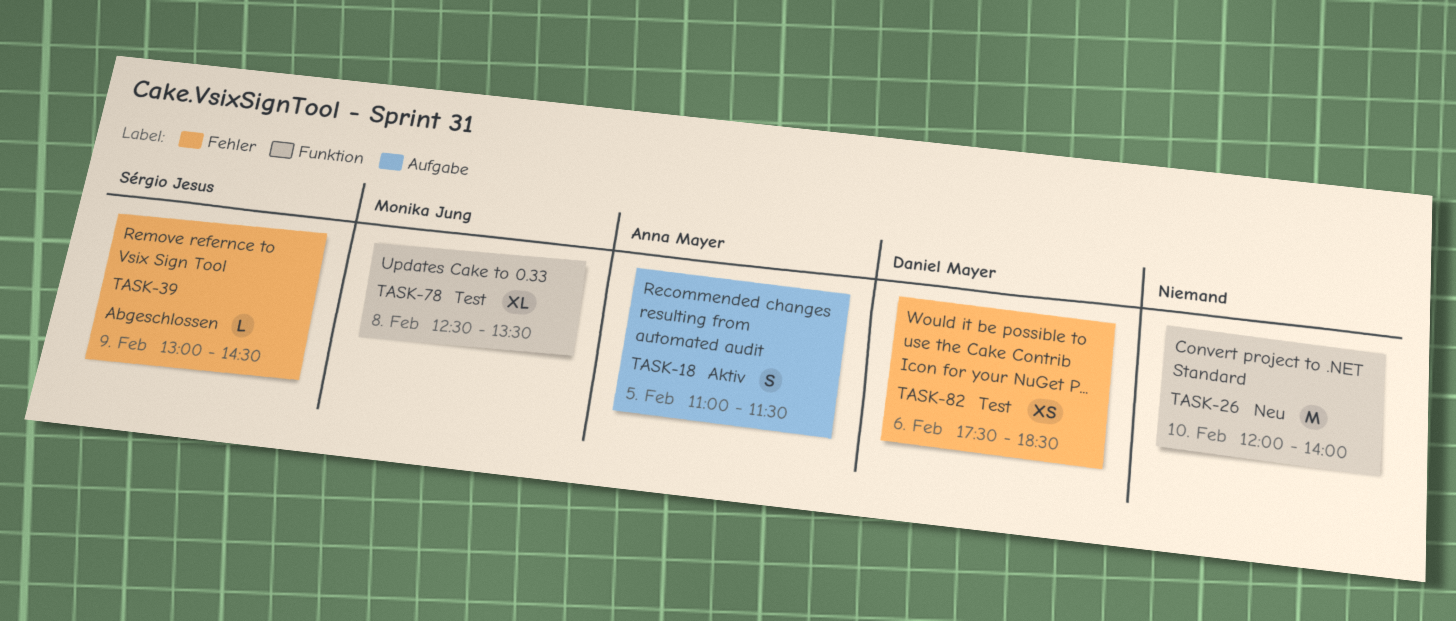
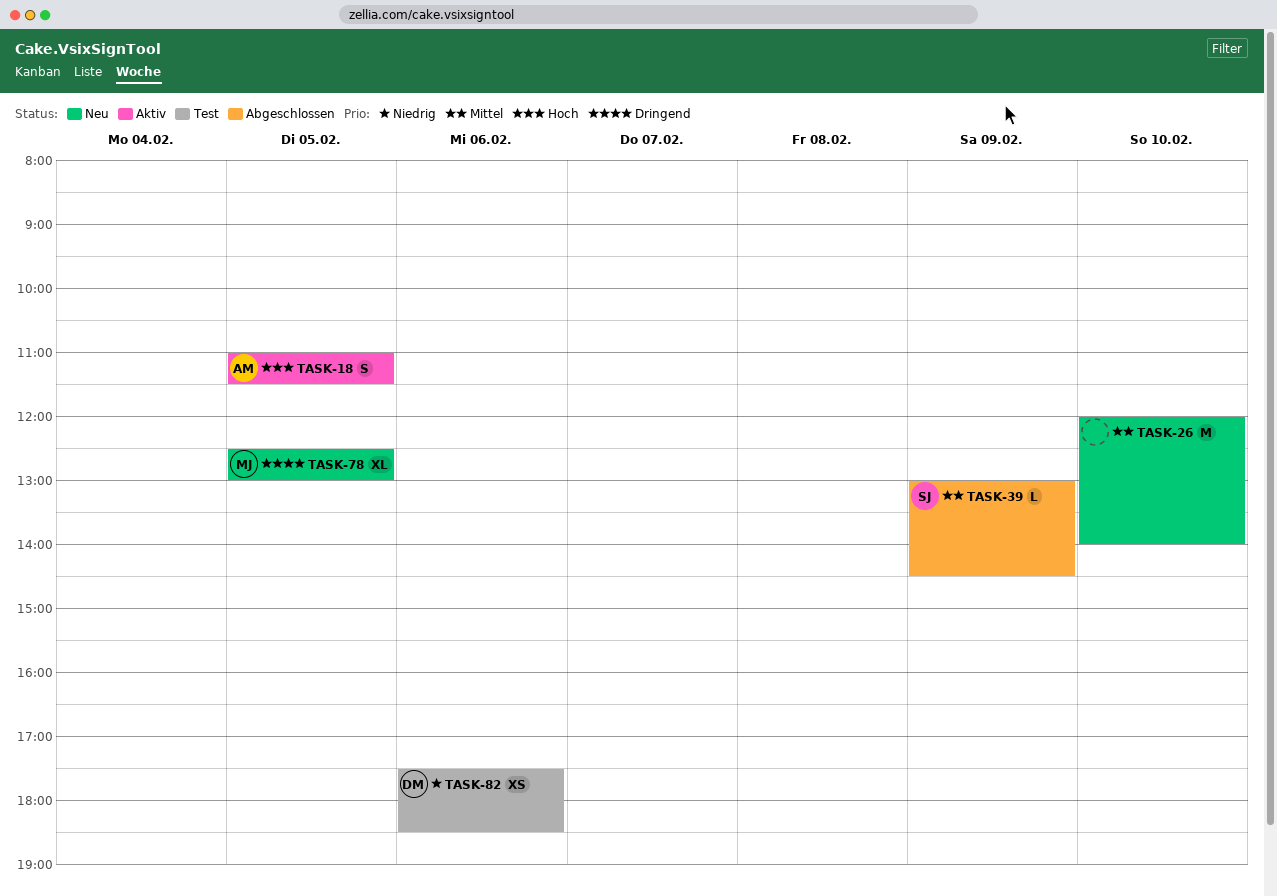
TASK-78, status: Test -> Neu
TASK-78, day: Feb 8 -> Feb 5
TASK-78, ends: 13:30 -> 13:00

